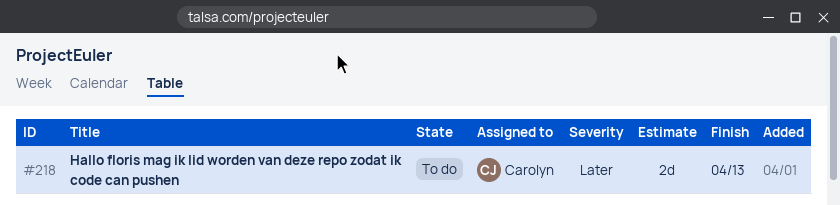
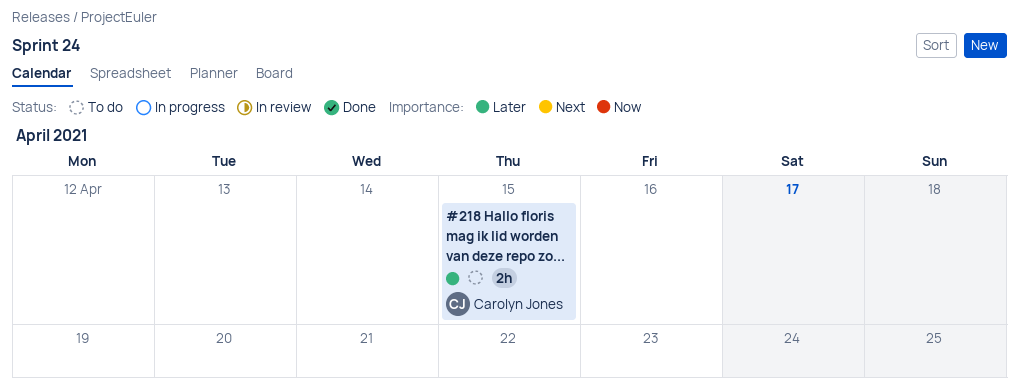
#218, estimate: 2d -> 2h
#218, due: Apr 13 -> Apr 15

